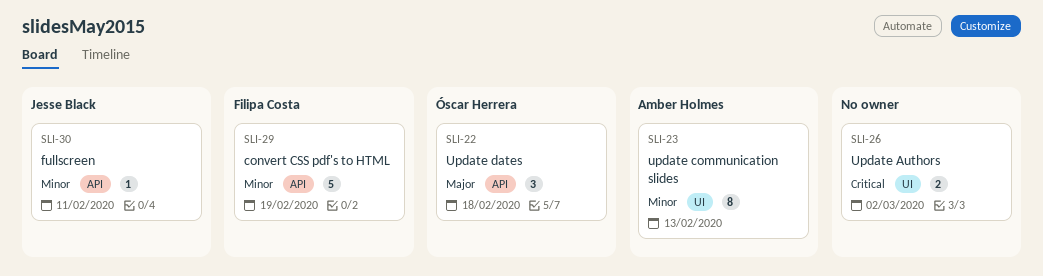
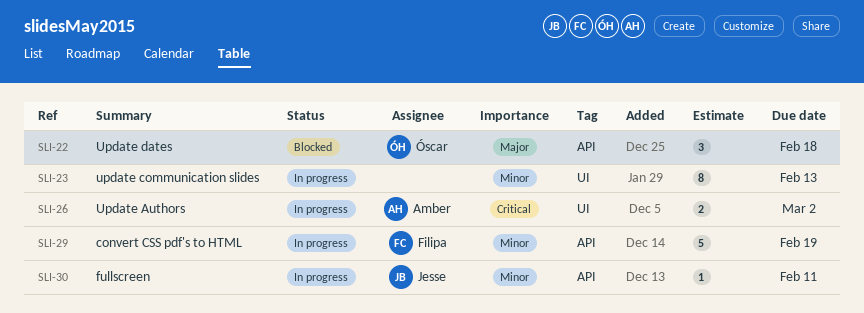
SLI-23, owner: Amber Holmes -> none
SLI-26, owner: none -> Amber Holmes

